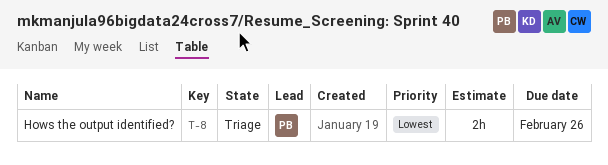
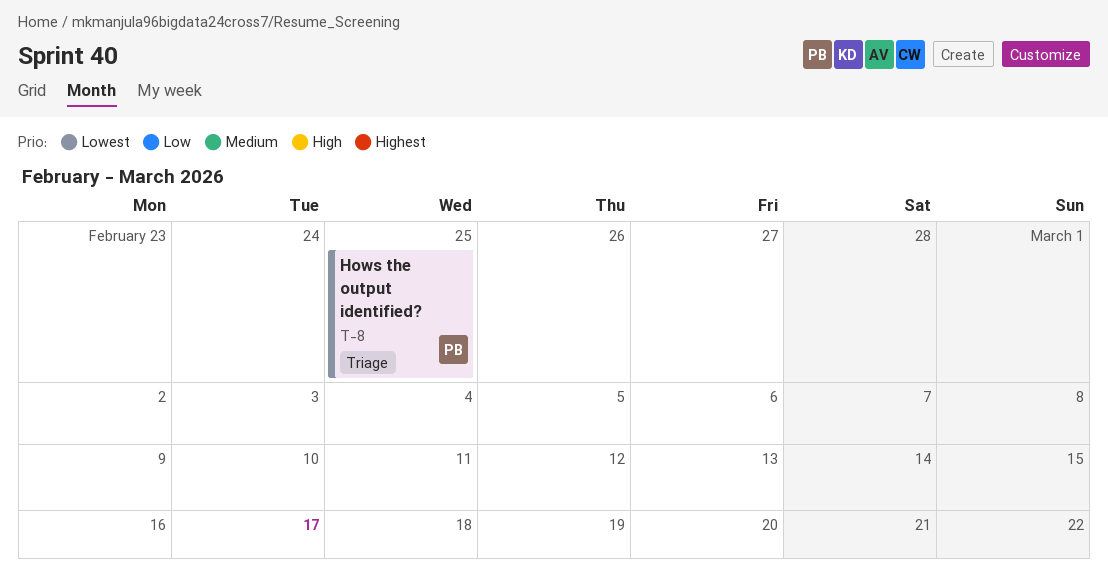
T-8, due: Feb 26 -> Feb 25

